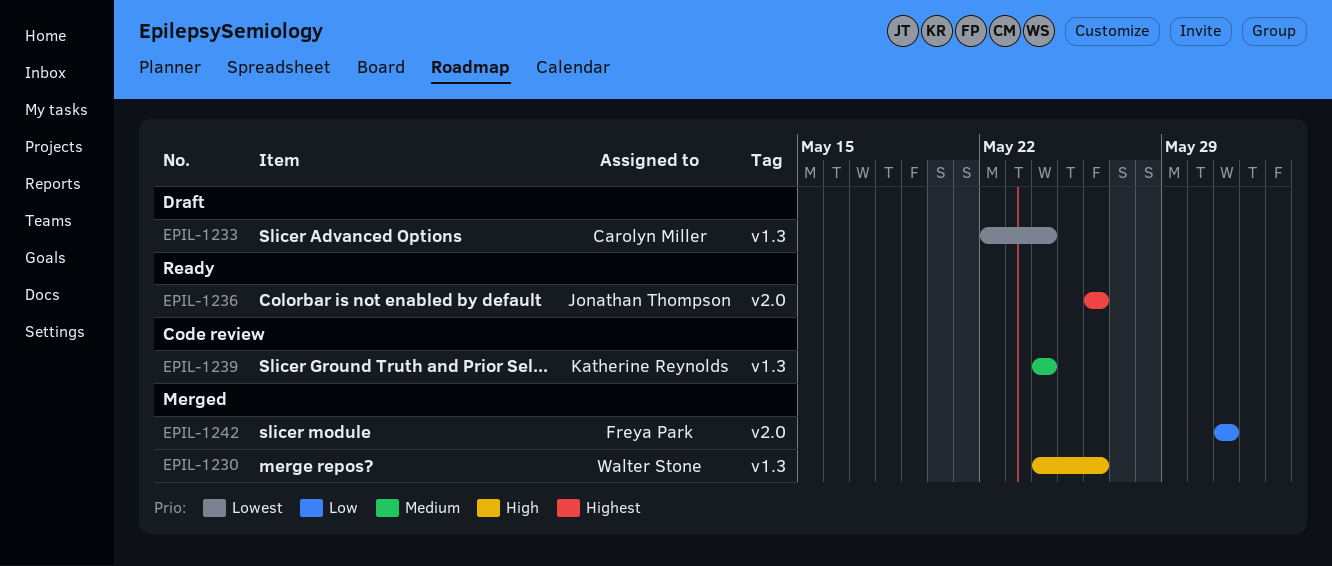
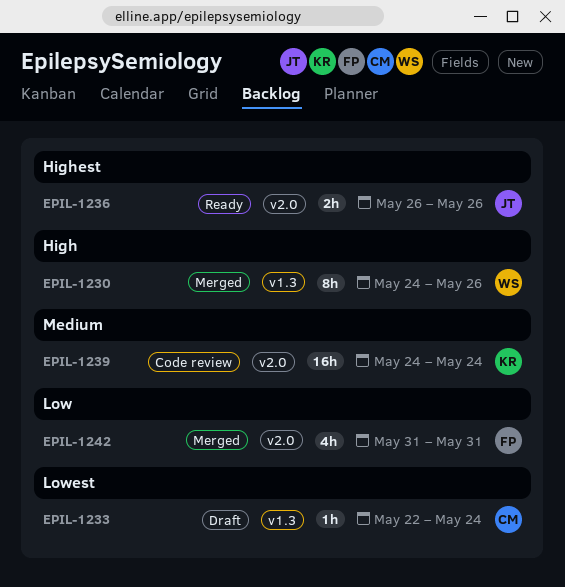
EPIL-1239, label: v1.3 -> v2.0

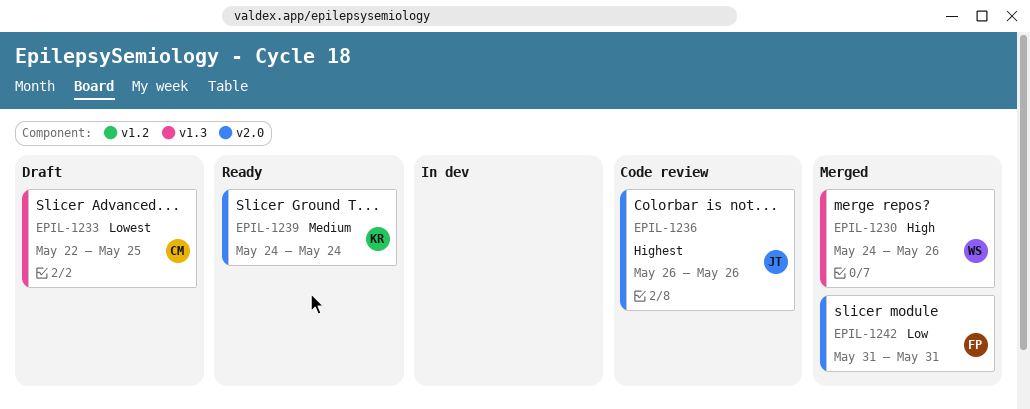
EPIL-1233, due: May 24 -> May 25
EPIL-1236, status: Ready -> Code review
EPIL-1239, status: Code review -> Ready

